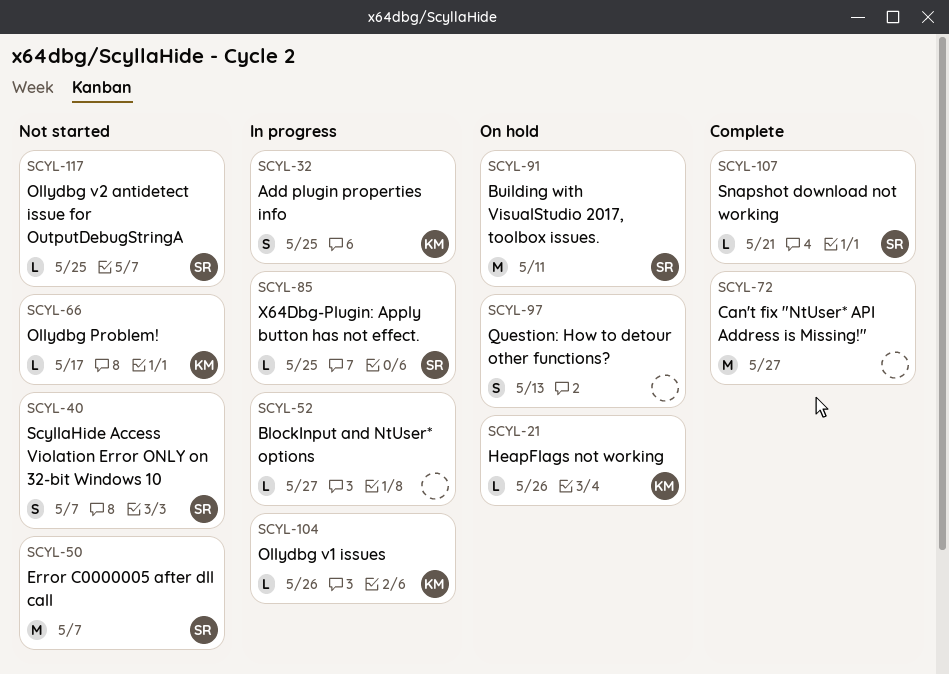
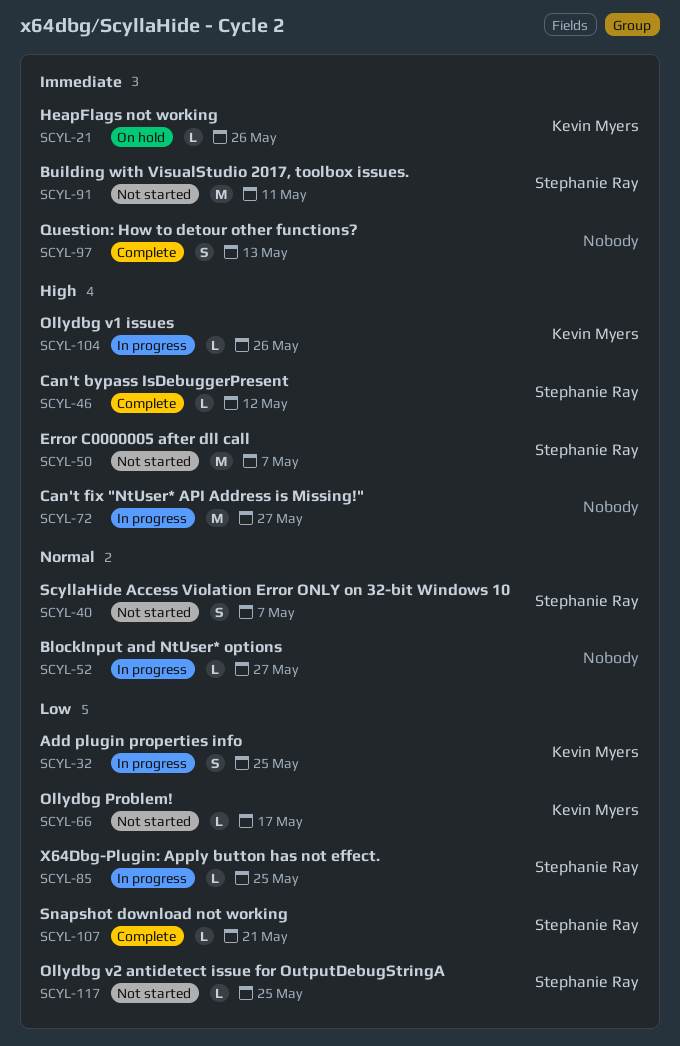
SCYL-46: none -> present
SCYL-72, status: Complete -> In progress
SCYL-91, status: On hold -> Not started
SCYL-97, status: On hold -> Complete

